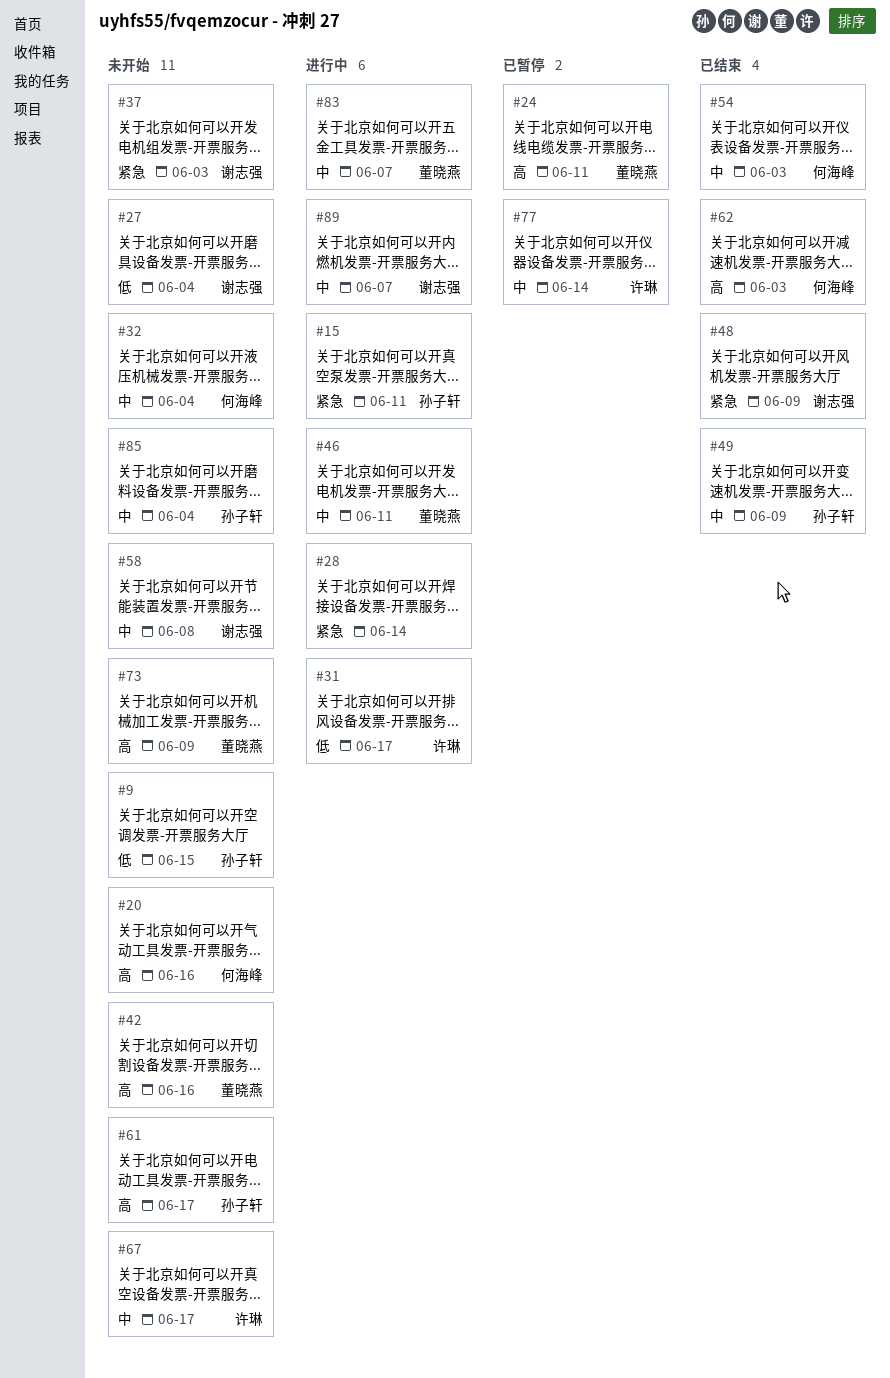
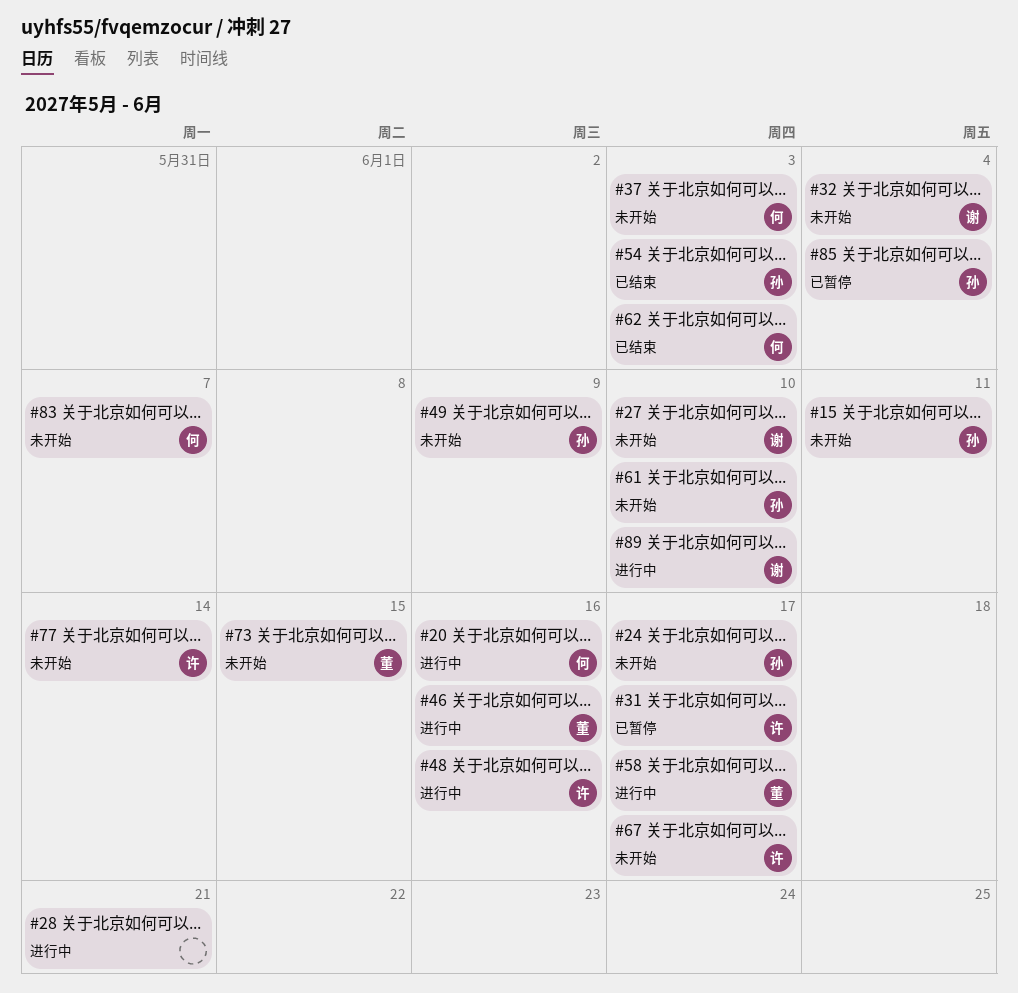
#9: present -> none
#15, status: 进行中 -> 未开始
#20, status: 未开始 -> 进行中
#24, status: 已暂停 -> 未开始
#24, owner: 董晓燕 -> 孙子轩
#24, due: Jun 11 -> Jun 17
#27, due: Jun 4 -> Jun 10
#28, due: Jun 14 -> Jun 21
#31, status: 进行中 -> 已暂停
#32, owner: 何海峰 -> 谢志强
#37, owner: 谢志强 -> 何海峰
#42: present -> none
#46, due: Jun 11 -> Jun 16
#48, status: 已结束 -> 进行中
#48, owner: 谢志强 -> 许琳
#48, due: Jun 9 -> Jun 16
#49, status: 已结束 -> 未开始
#54, owner: 何海峰 -> 孙子轩
#58, status: 未开始 -> 进行中
#58, owner: 谢志强 -> 董晓燕
#58, due: Jun 8 -> Jun 17
#61, due: Jun 17 -> Jun 10
#73, due: Jun 9 -> Jun 15
#77, status: 已暂停 -> 未开始
#83, status: 进行中 -> 未开始
#83, owner: 董晓燕 -> 何海峰
#85, status: 未开始 -> 已暂停
#89, due: Jun 7 -> Jun 10

